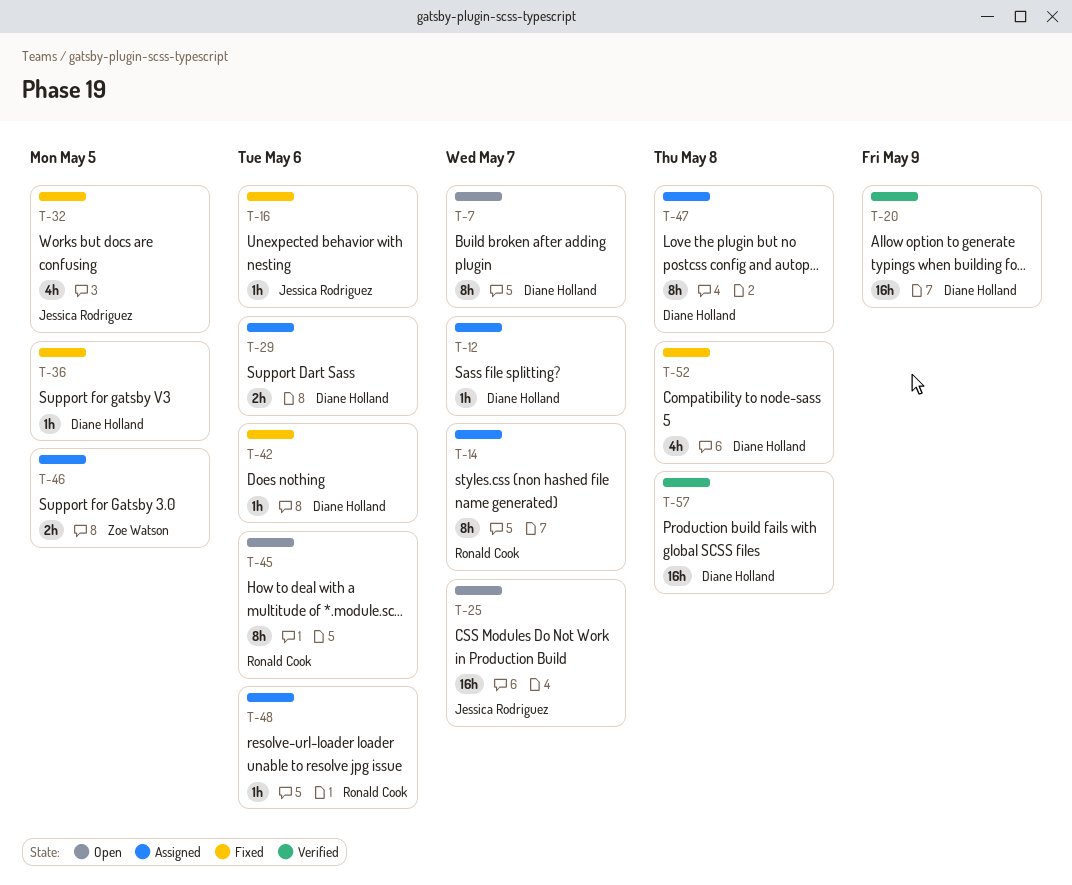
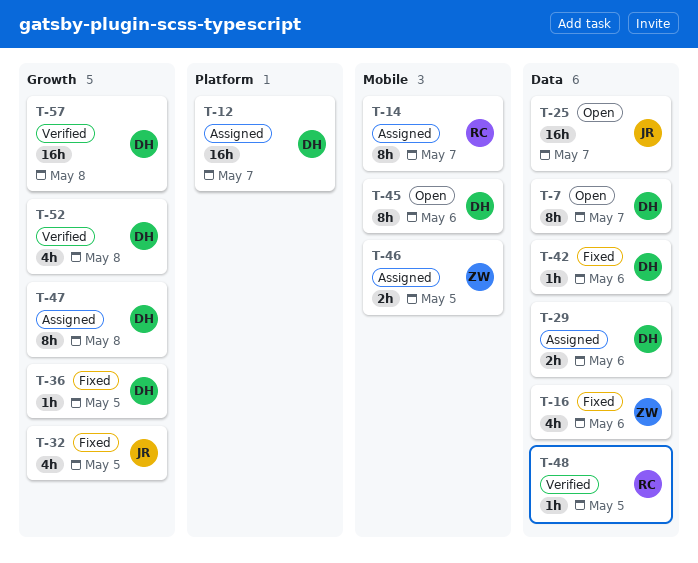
T-12, estimate: 1h -> 16h
T-16, owner: Jessica Rodriguez -> Zoe Watson
T-16, estimate: 1h -> 4h
T-20: present -> none
T-45, owner: Ronald Cook -> Diane Holland
T-48, status: Assigned -> Verified
T-48, due: May 6 -> May 5
T-52, status: Fixed -> Verified

